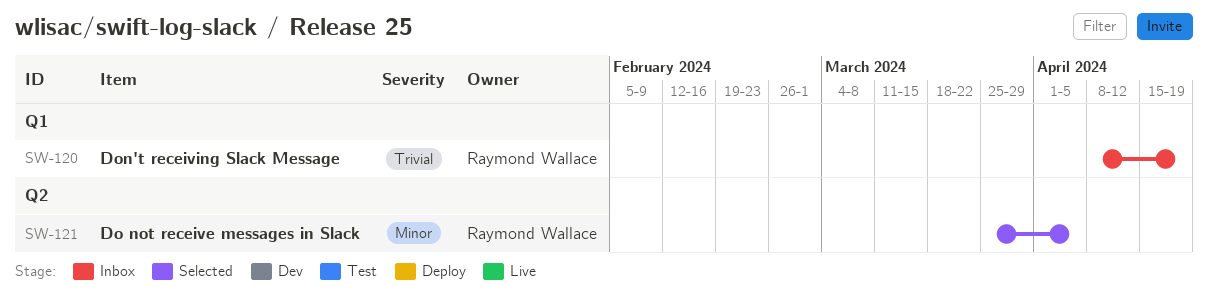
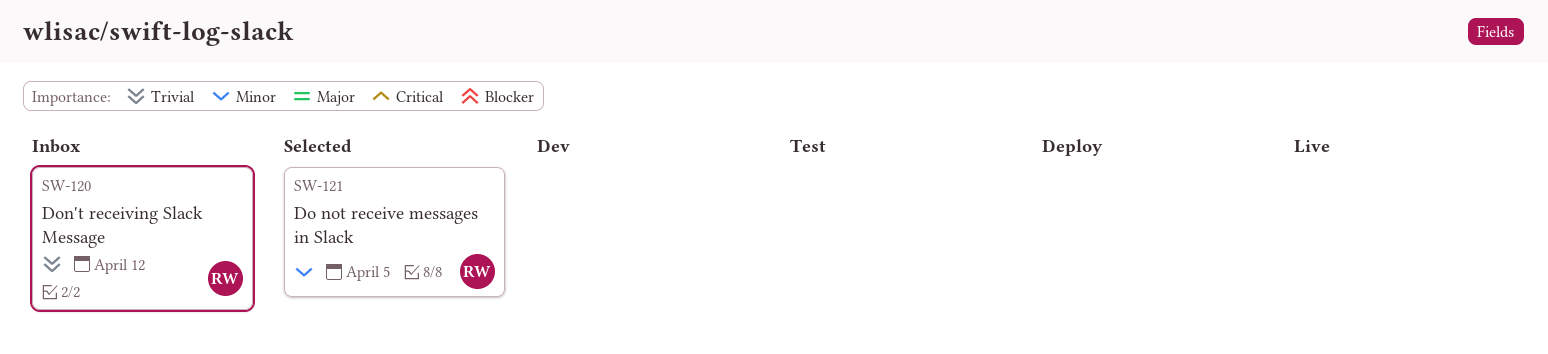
SW-120, due: Apr 19 -> Apr 12

